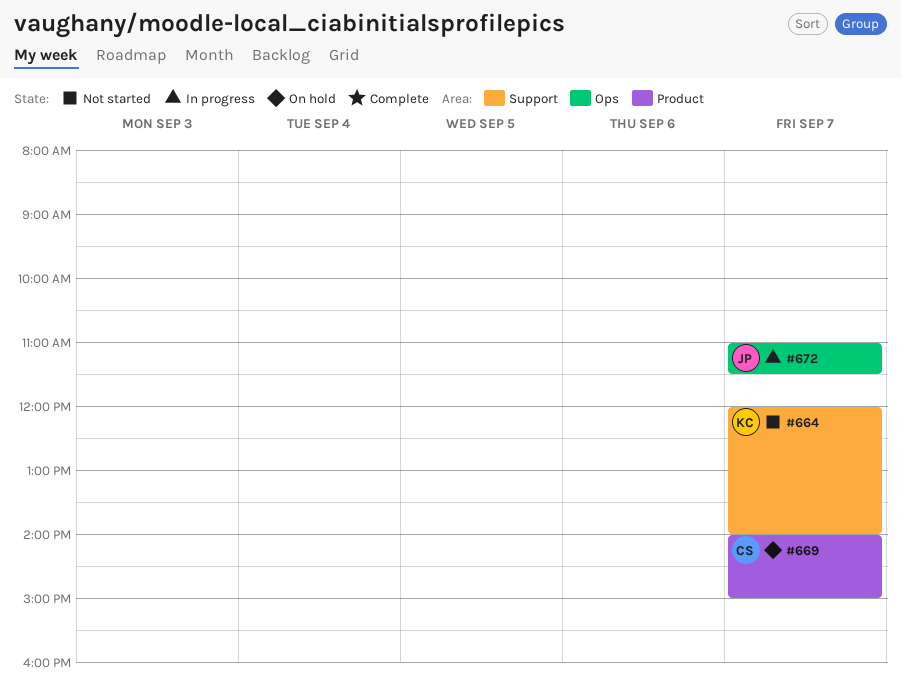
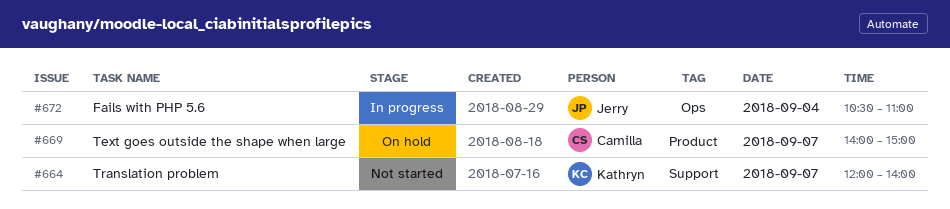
#672, day: Sep 7 -> Sep 4
#672, begins: 11:00 -> 10:30
#672, ends: 11:30 -> 11:00

